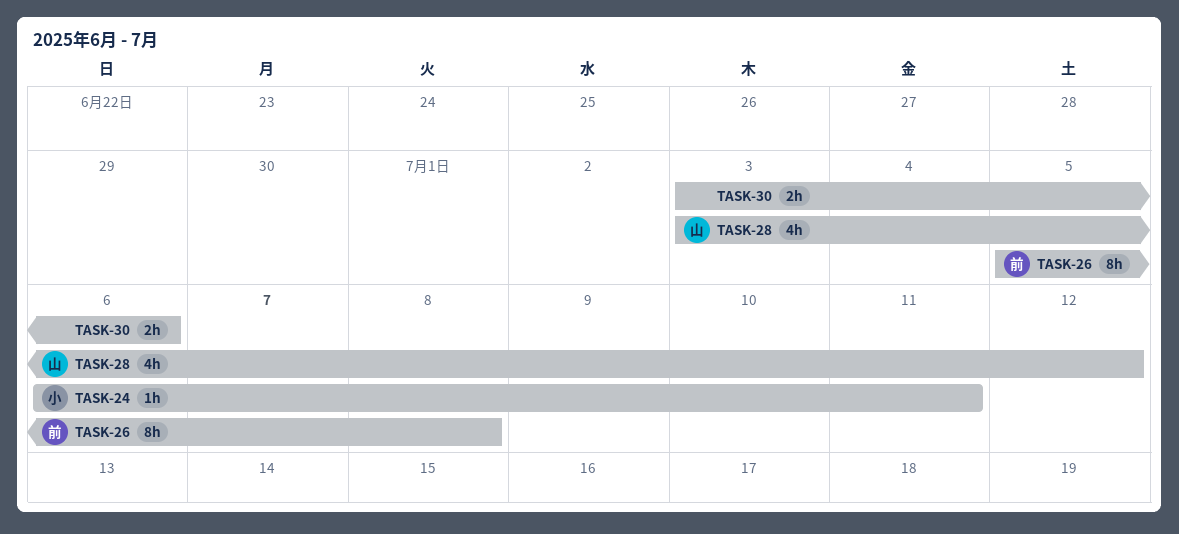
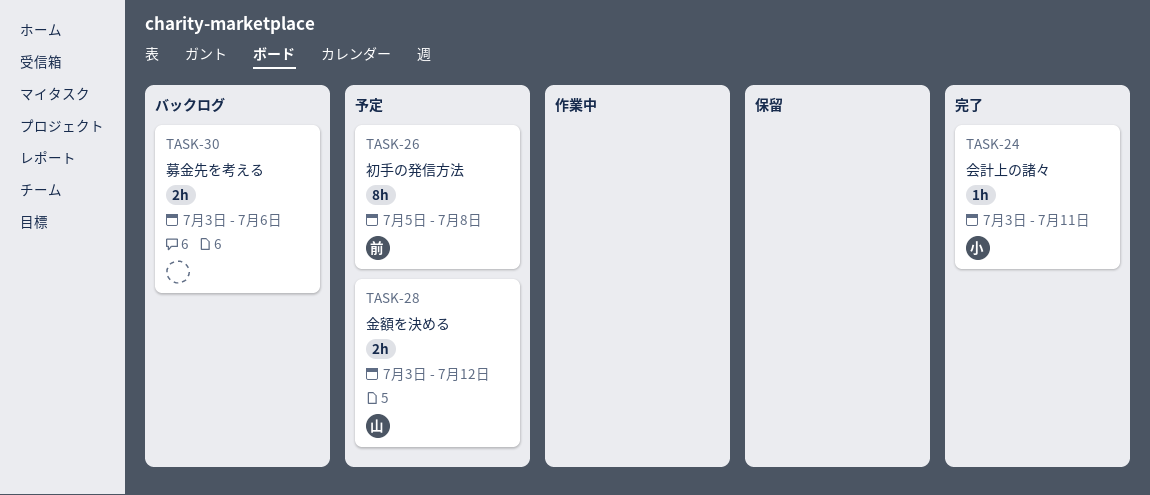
TASK-24, start: Jul 6 -> Jul 3
TASK-28, estimate: 4h -> 2h

